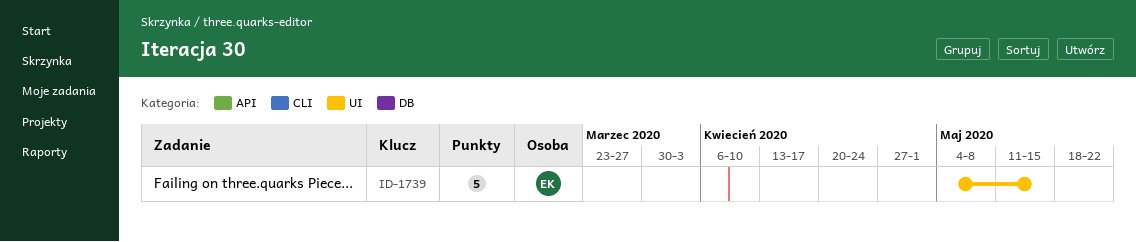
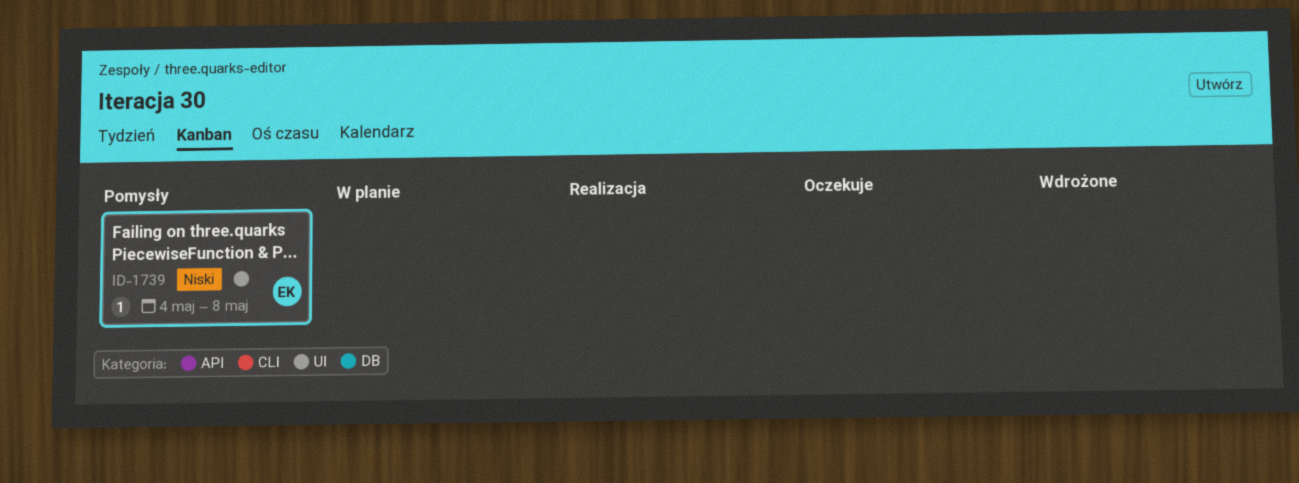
ID-1739, estimate: 5 -> 1
ID-1739, due: May 15 -> May 8

